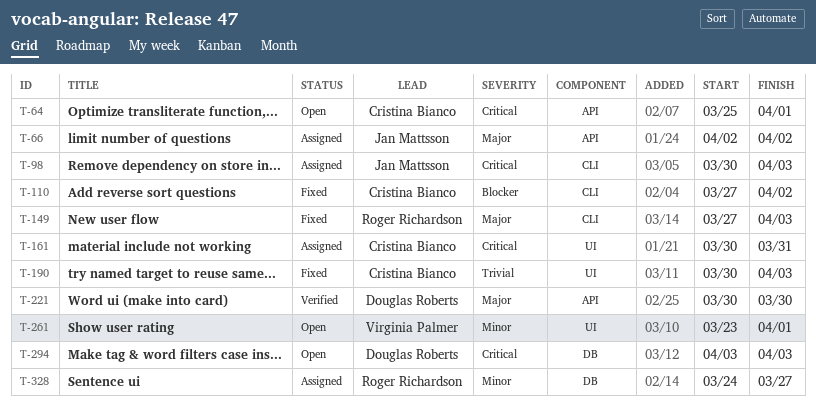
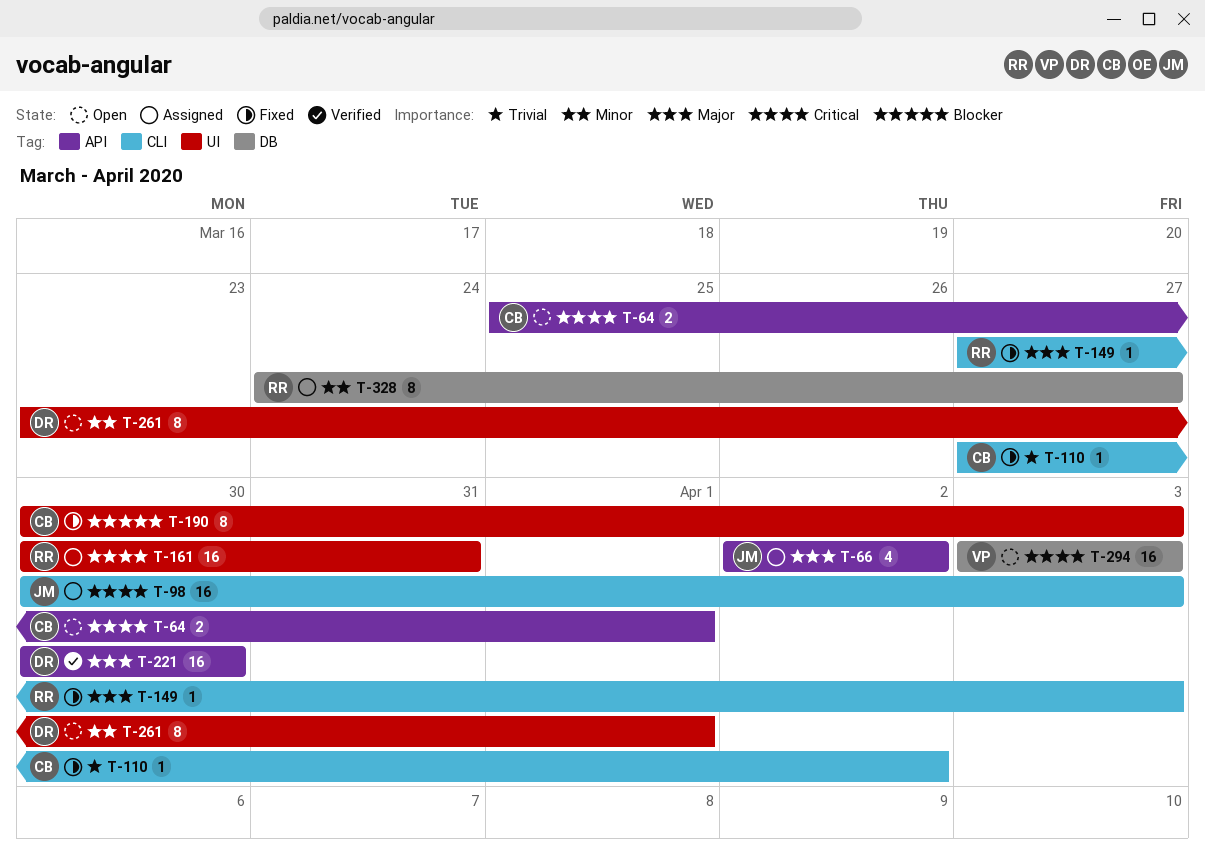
T-110, priority: Blocker -> Trivial
T-161, owner: Cristina Bianco -> Roger Richardson
T-190, priority: Trivial -> Blocker
T-261, owner: Virginia Palmer -> Douglas Roberts
T-294, owner: Douglas Roberts -> Virginia Palmer

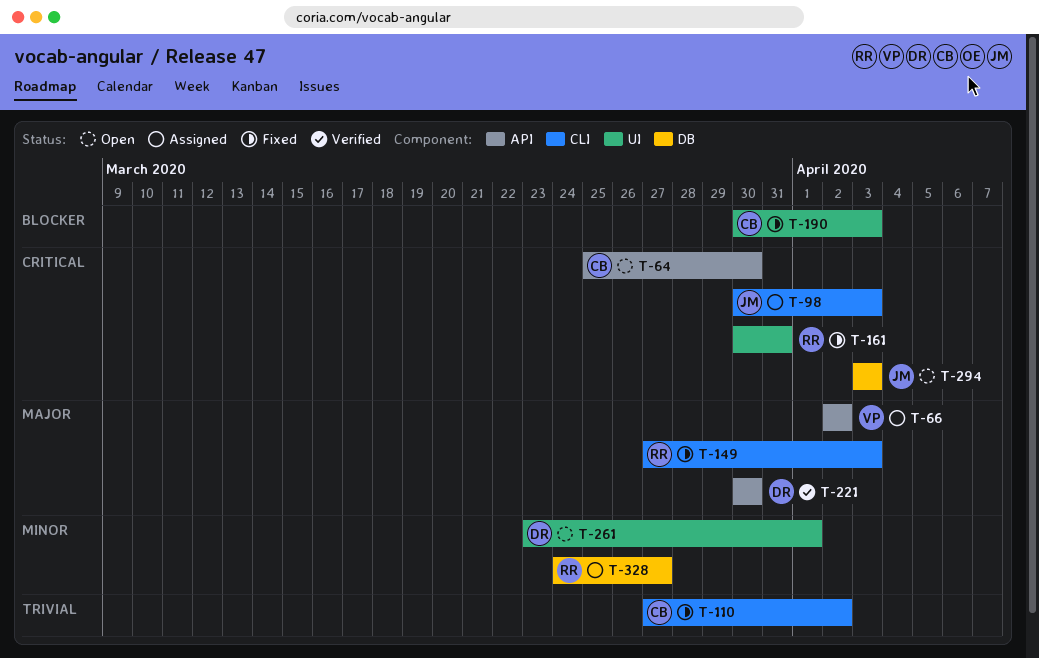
T-64, due: Apr 1 -> Mar 30
T-66, owner: JM -> VP
T-161, status: Assigned -> Fixed
T-294, owner: VP -> JM

